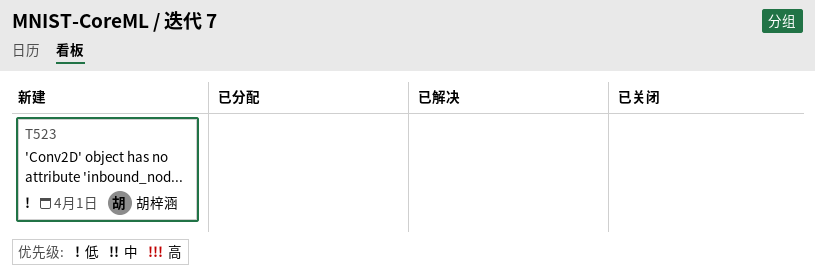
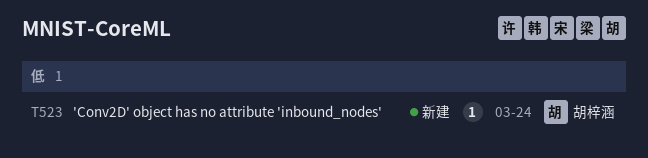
T523, due: Apr 1 -> Mar 24

